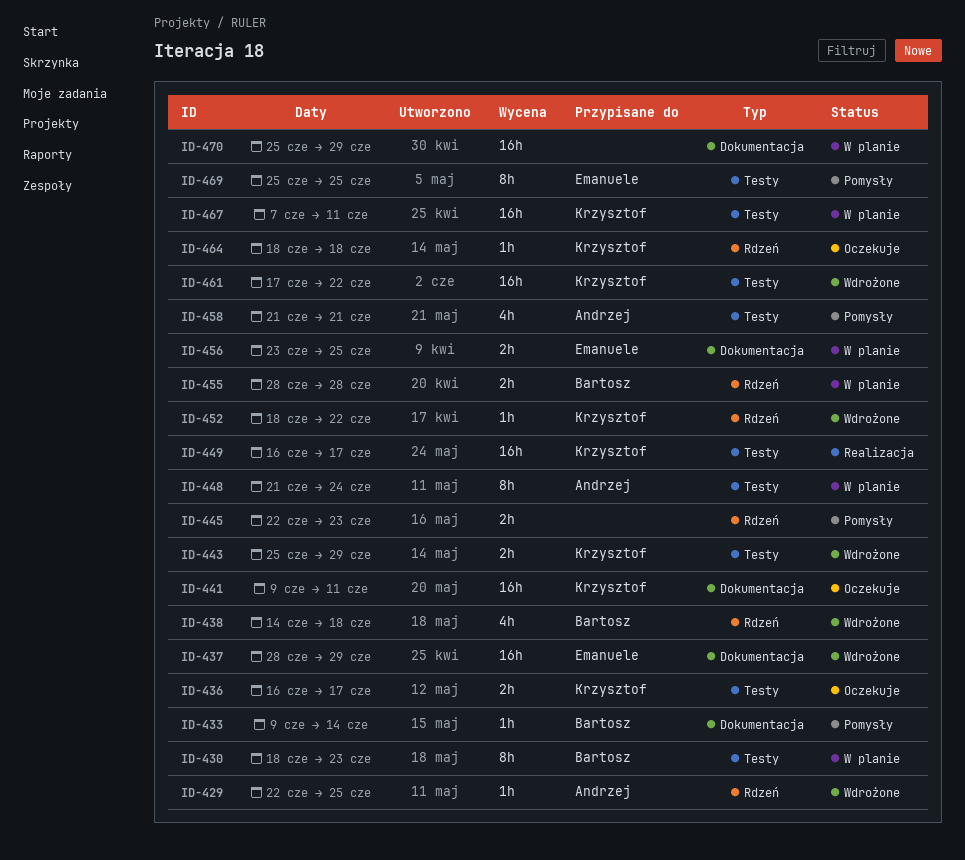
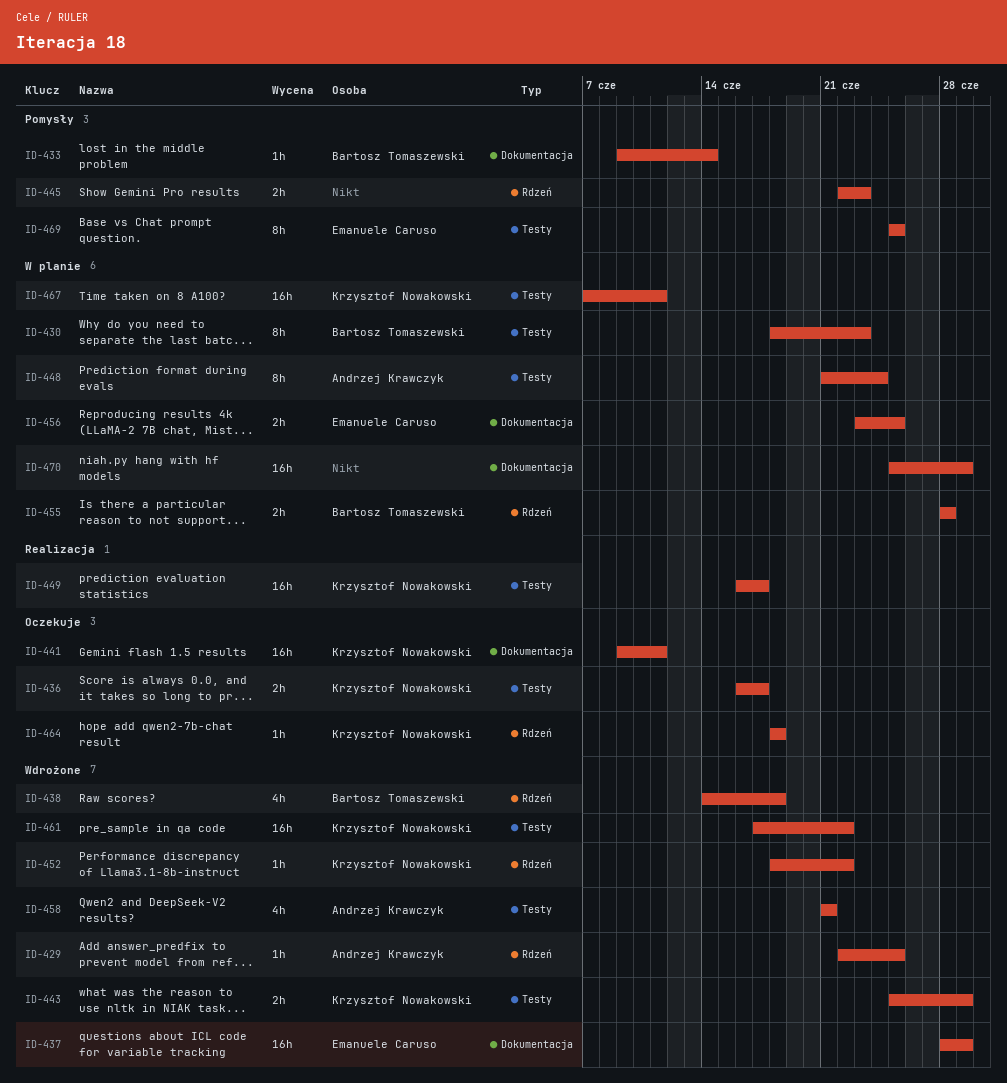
ID-458, status: Pomysły -> Wdrożone

